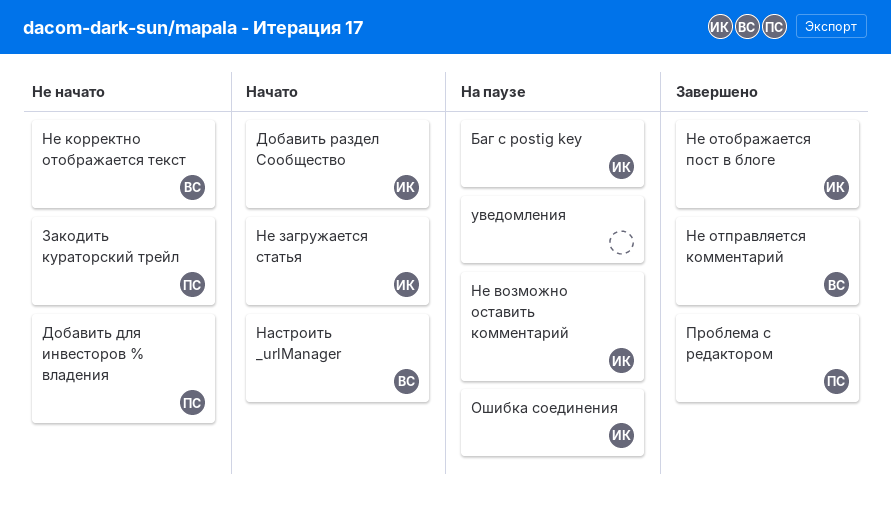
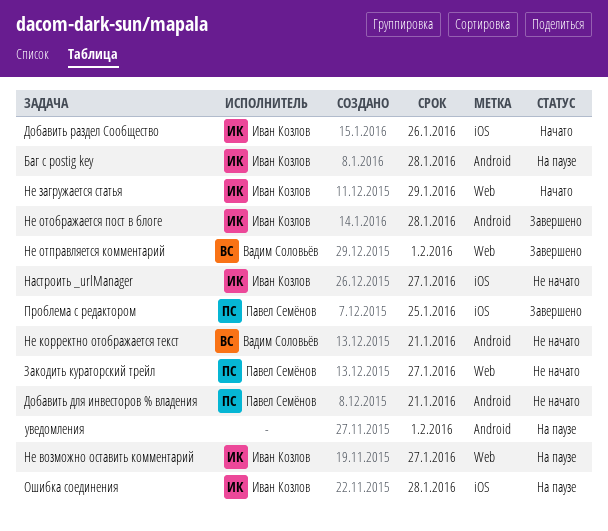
Настроить _urlManager, status: Начато -> Не начато
Настроить _urlManager, owner: Вадим Соловьёв -> Иван Козлов

